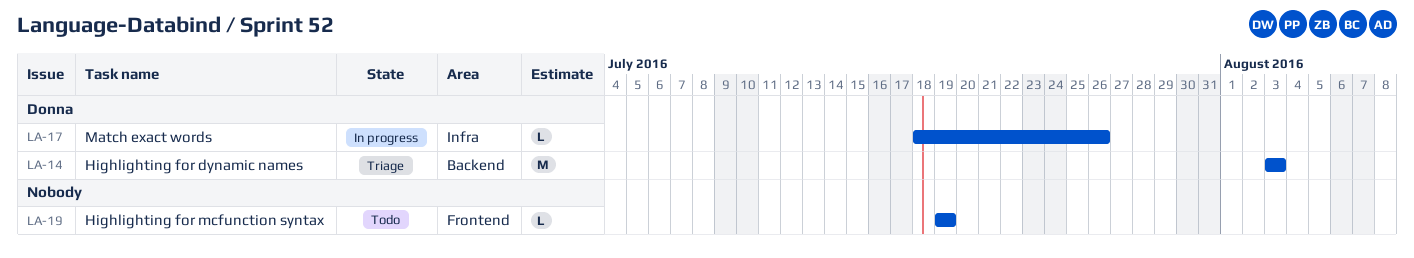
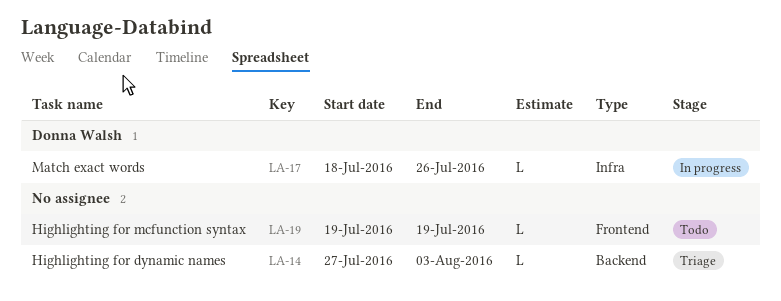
LA-14, owner: Donna Walsh -> none
LA-14, estimate: M -> L
LA-14, start: Aug 3 -> Jul 27

